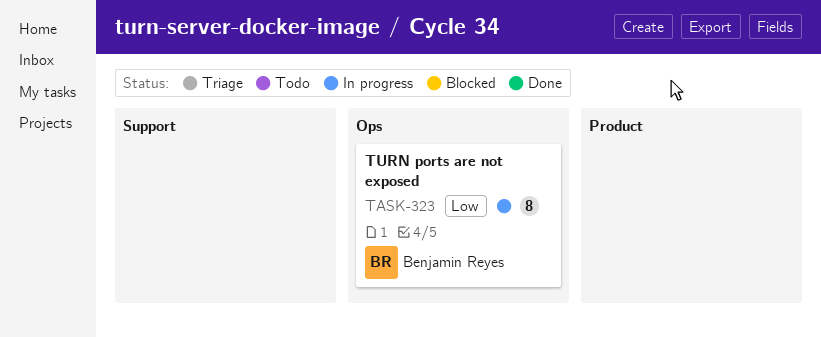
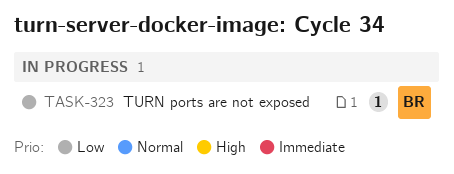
TASK-323, estimate: 8 -> 1

